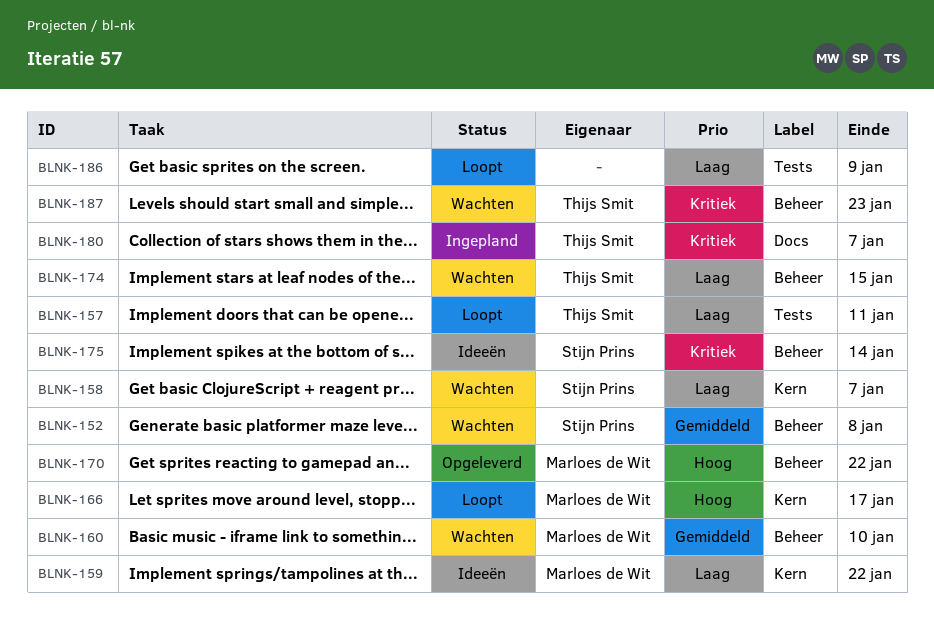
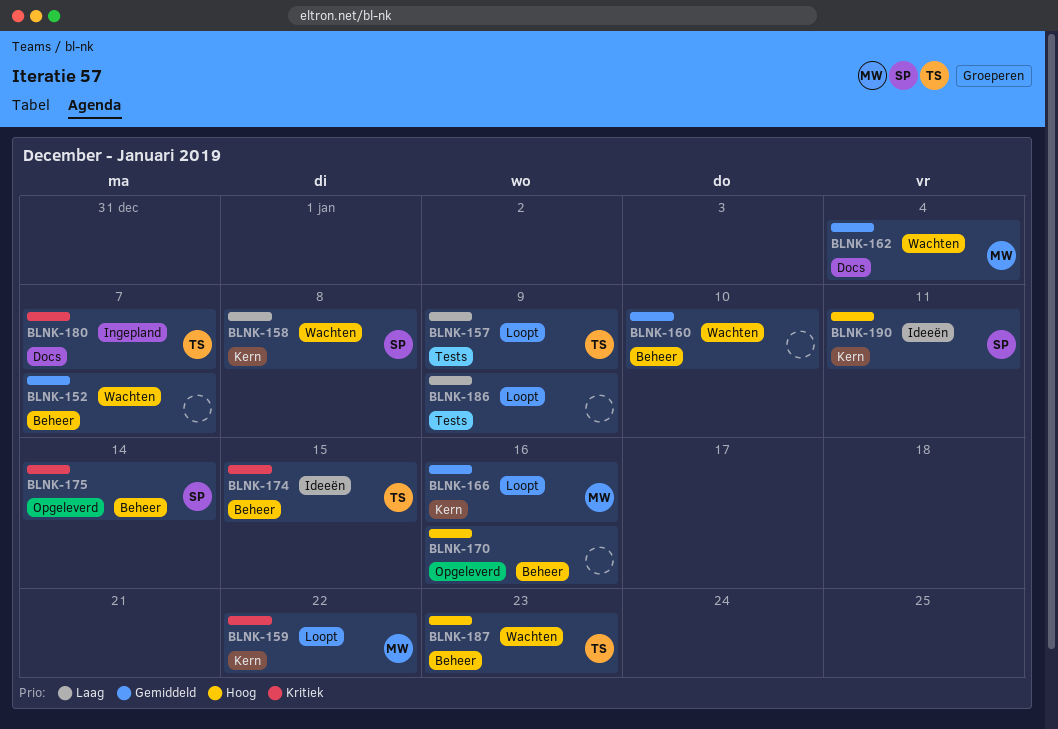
BLNK-152, owner: Stijn Prins -> none
BLNK-152, due: Jan 8 -> Jan 7
BLNK-157, due: Jan 11 -> Jan 9
BLNK-158, due: Jan 7 -> Jan 8
BLNK-159, status: Ideeën -> Loopt
BLNK-159, priority: Laag -> Kritiek
BLNK-160, owner: Marloes de Wit -> none
BLNK-162: none -> present
BLNK-166, priority: Hoog -> Gemiddeld
BLNK-166, due: Jan 17 -> Jan 16
BLNK-170, owner: Marloes de Wit -> none
BLNK-170, due: Jan 22 -> Jan 16
BLNK-174, status: Wachten -> Ideeën
BLNK-174, priority: Laag -> Kritiek
BLNK-175, status: Ideeën -> Opgeleverd
BLNK-187, priority: Kritiek -> Hoog
BLNK-190: none -> present

